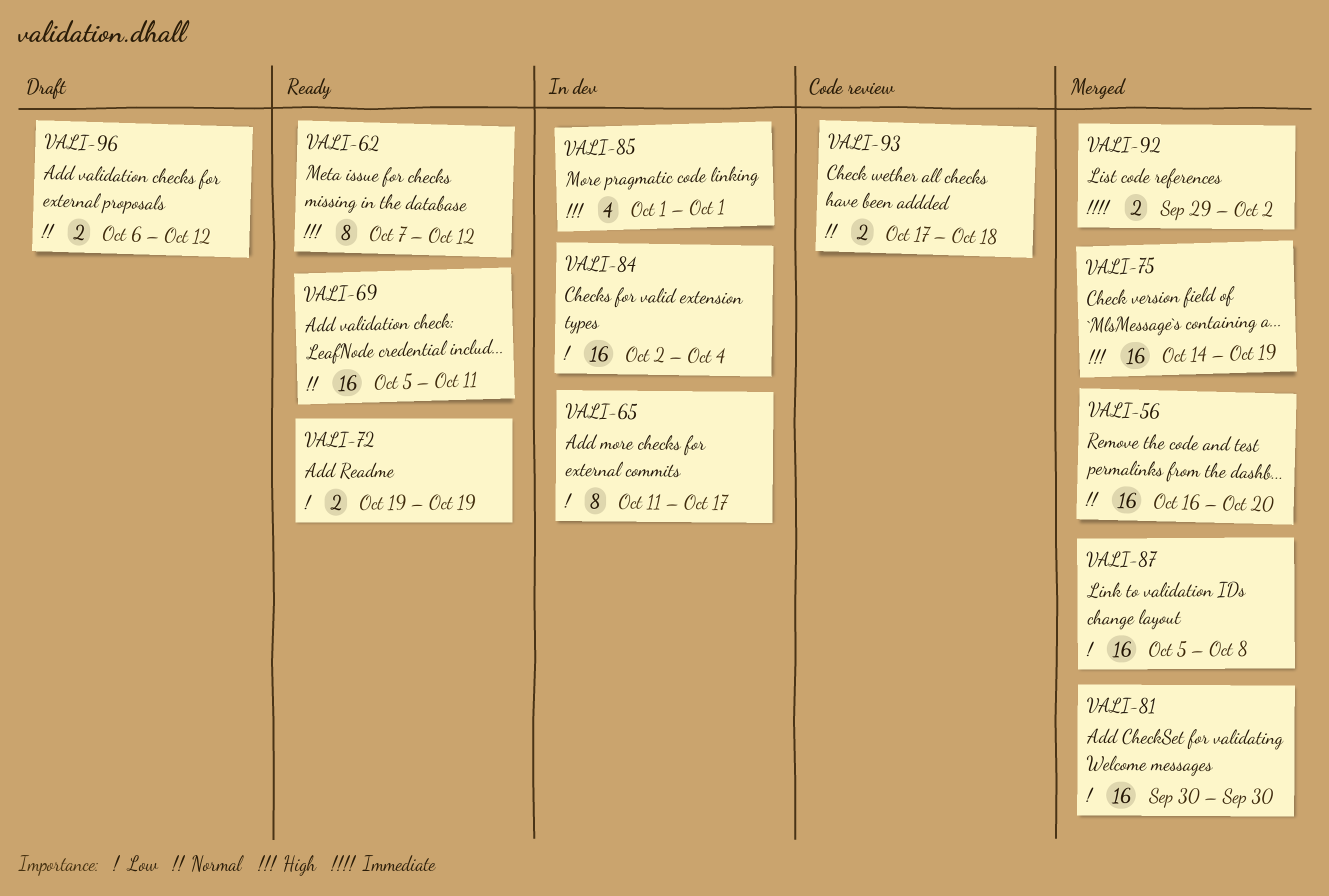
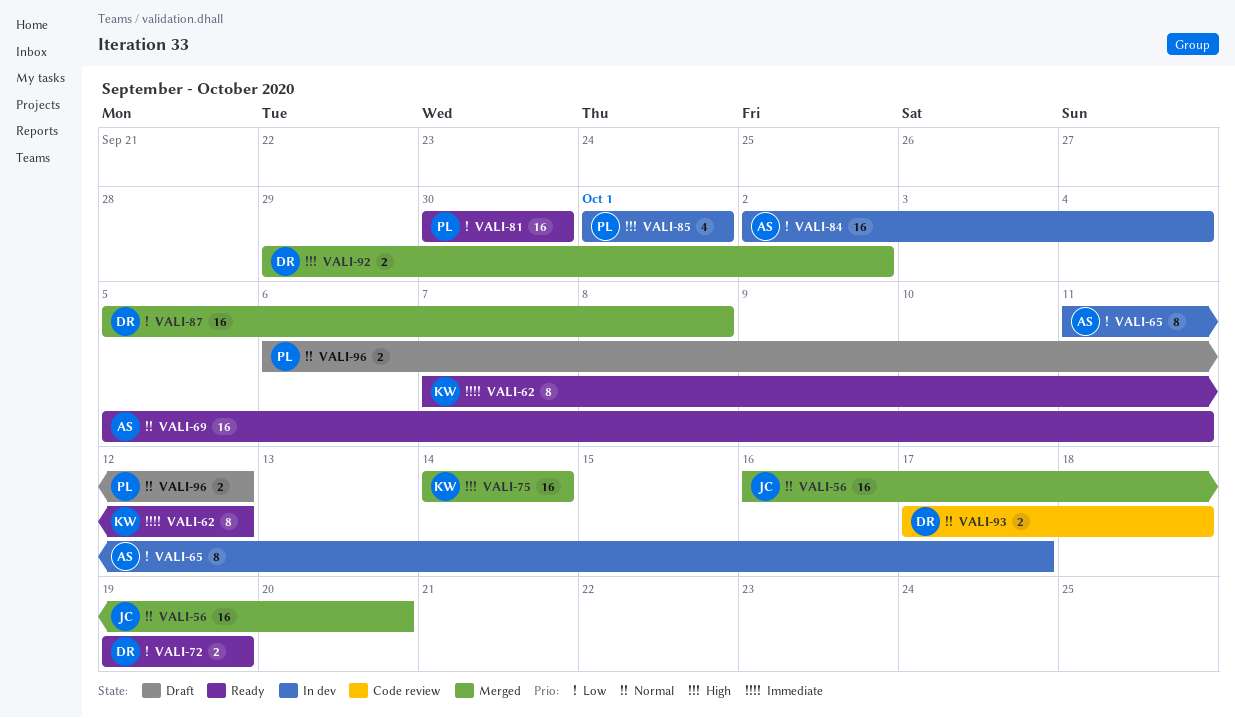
VALI-62, priority: High -> Immediate
VALI-75, due: Oct 19 -> Oct 14
VALI-81, status: Merged -> Ready
VALI-92, priority: Immediate -> High

